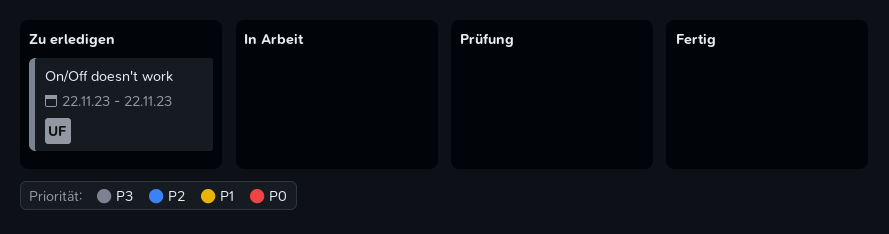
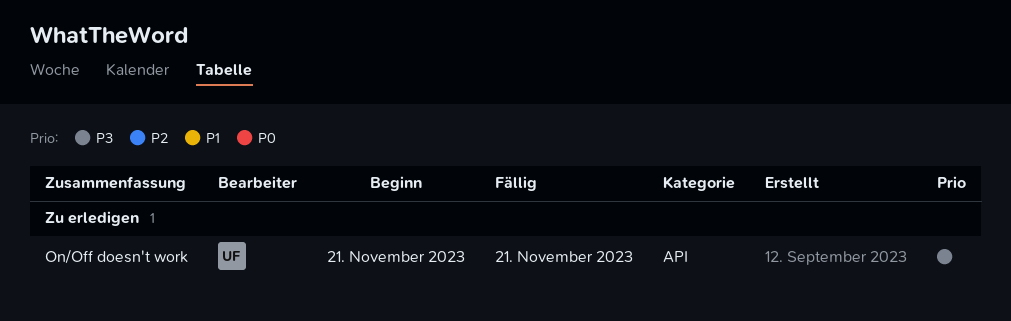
On/Off doesn't work, start: Nov 22 -> Nov 21
On/Off doesn't work, due: Nov 22 -> Nov 21

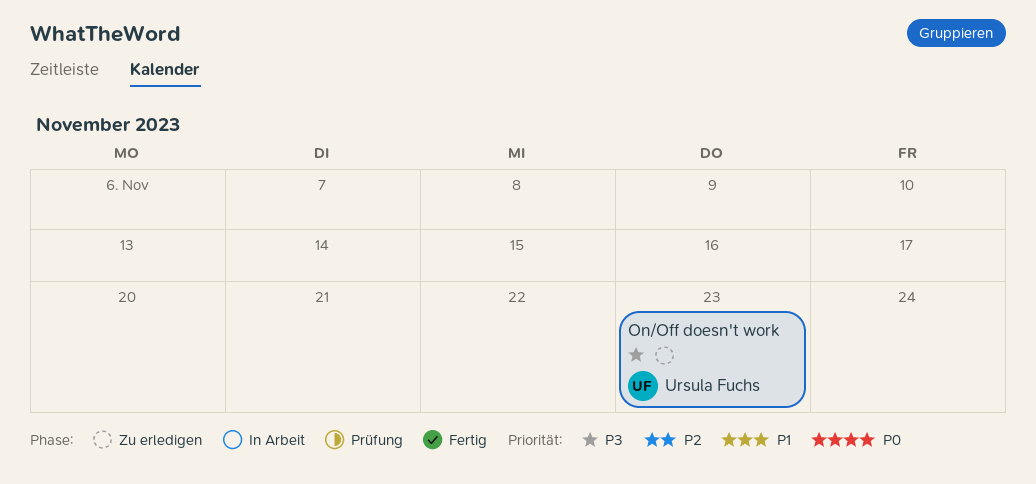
On/Off doesn't work, due: Nov 21 -> Nov 23

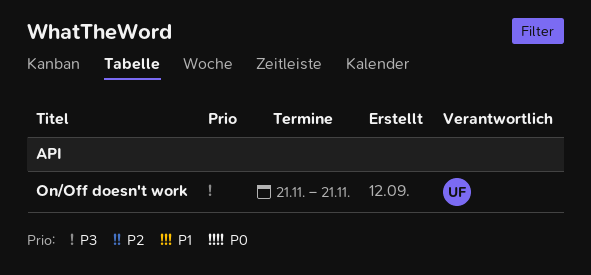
On/Off doesn't work, due: Nov 23 -> Nov 21

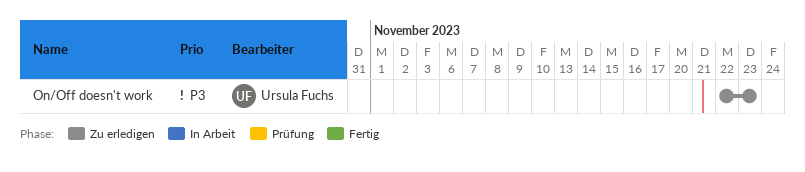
On/Off doesn't work, start: Nov 21 -> Nov 22
On/Off doesn't work, due: Nov 21 -> Nov 23

